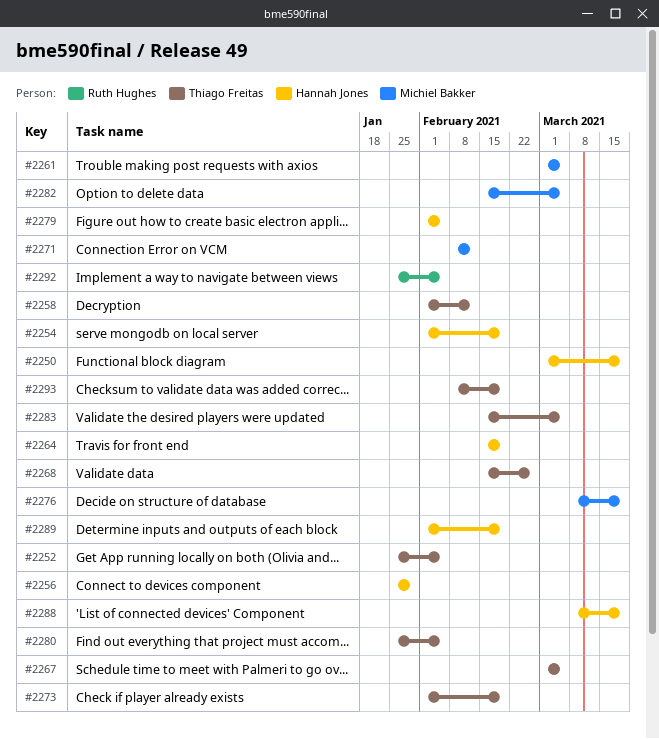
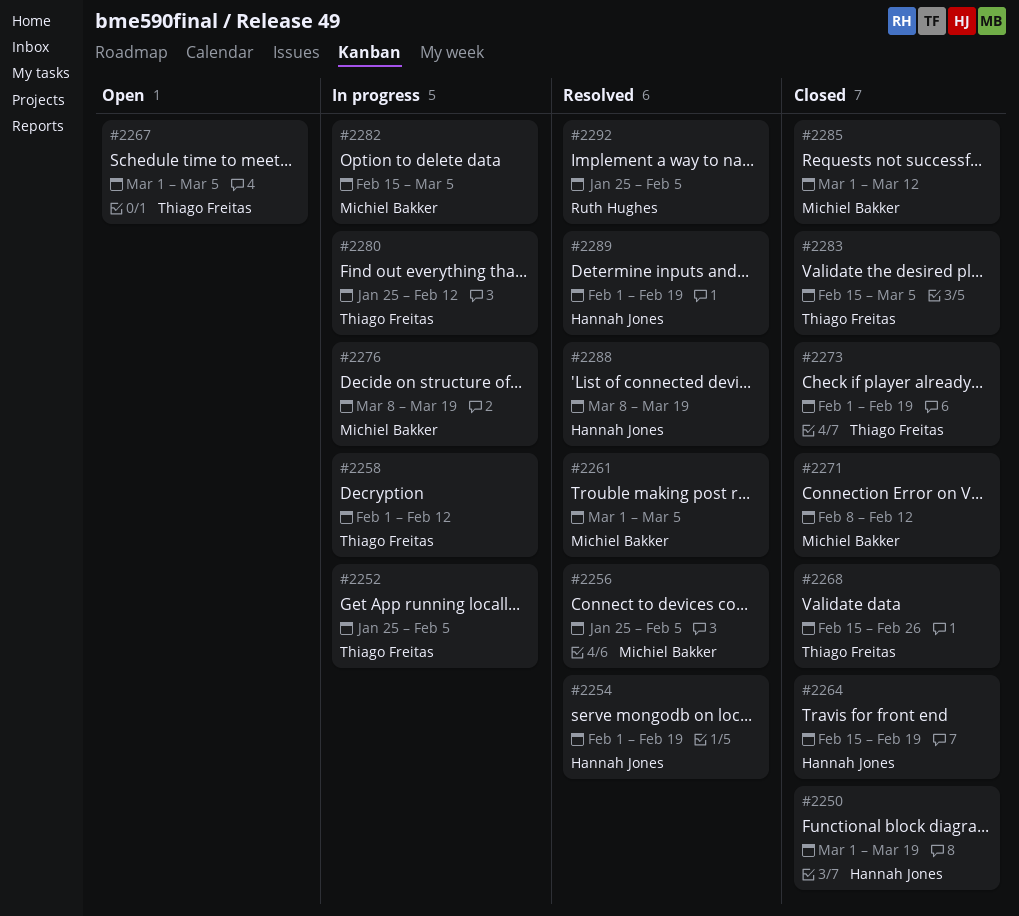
#2256, owner: Hannah Jones -> Michiel Bakker
#2256, due: Jan 29 -> Feb 5
#2279: present -> none
#2280, due: Feb 5 -> Feb 12
#2285: none -> present
#2293: present -> none

